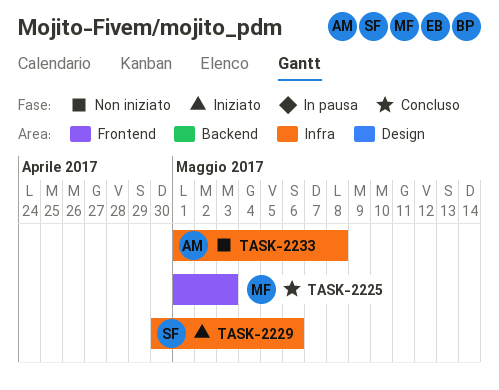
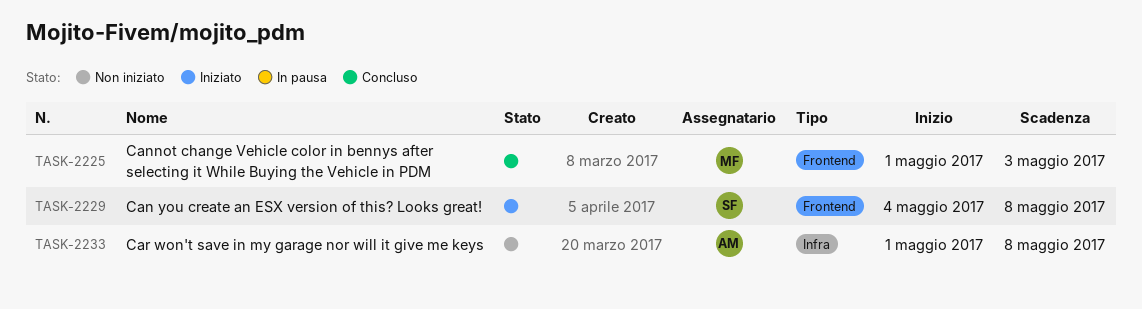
TASK-2229, label: Infra -> Frontend
TASK-2229, start: Apr 30 -> May 4
TASK-2229, due: May 6 -> May 8

